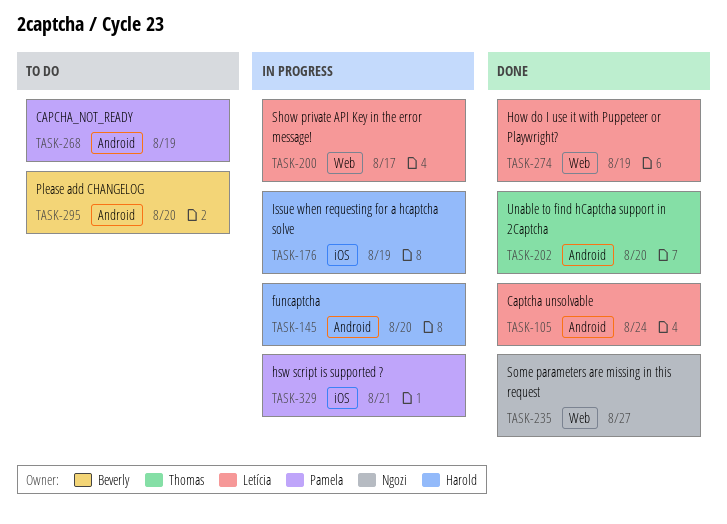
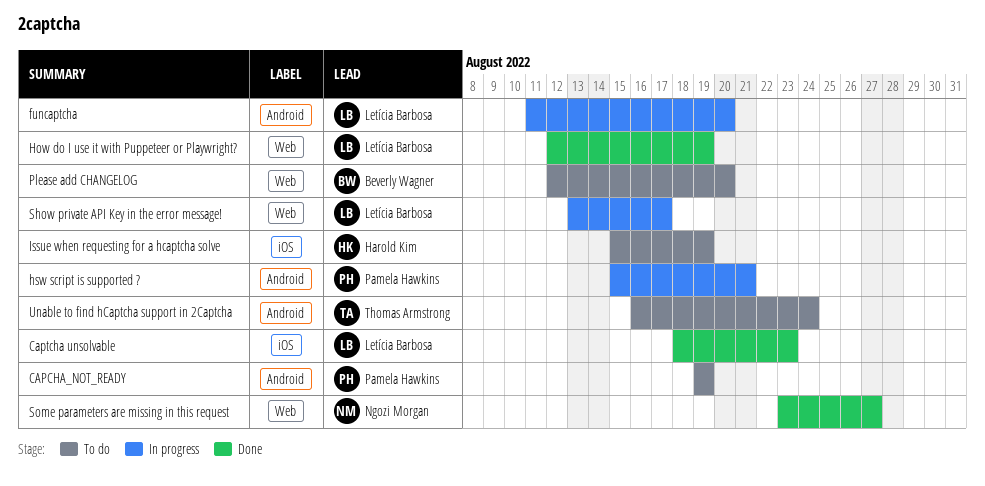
Captcha unsolvable, label: Android -> iOS
Captcha unsolvable, due: Aug 24 -> Aug 23
funcaptcha, owner: Harold Kim -> Letícia Barbosa
hsw script is supported ?, label: iOS -> Android
Issue when requesting for a hcaptcha solve, status: In progress -> To do
Please add CHANGELOG, label: Android -> Web
Unable to find hCaptcha support in 2Captcha, status: Done -> To do
Unable to find hCaptcha support in 2Captcha, due: Aug 20 -> Aug 24

